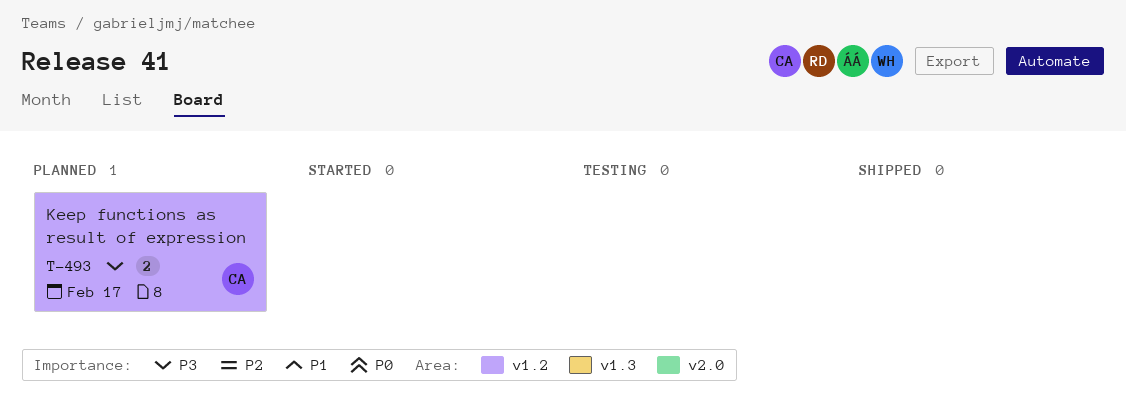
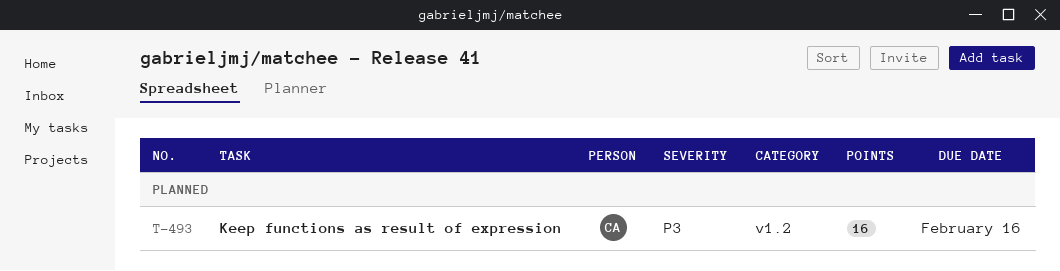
T-493, estimate: 2 -> 16
T-493, due: Feb 17 -> Feb 16

